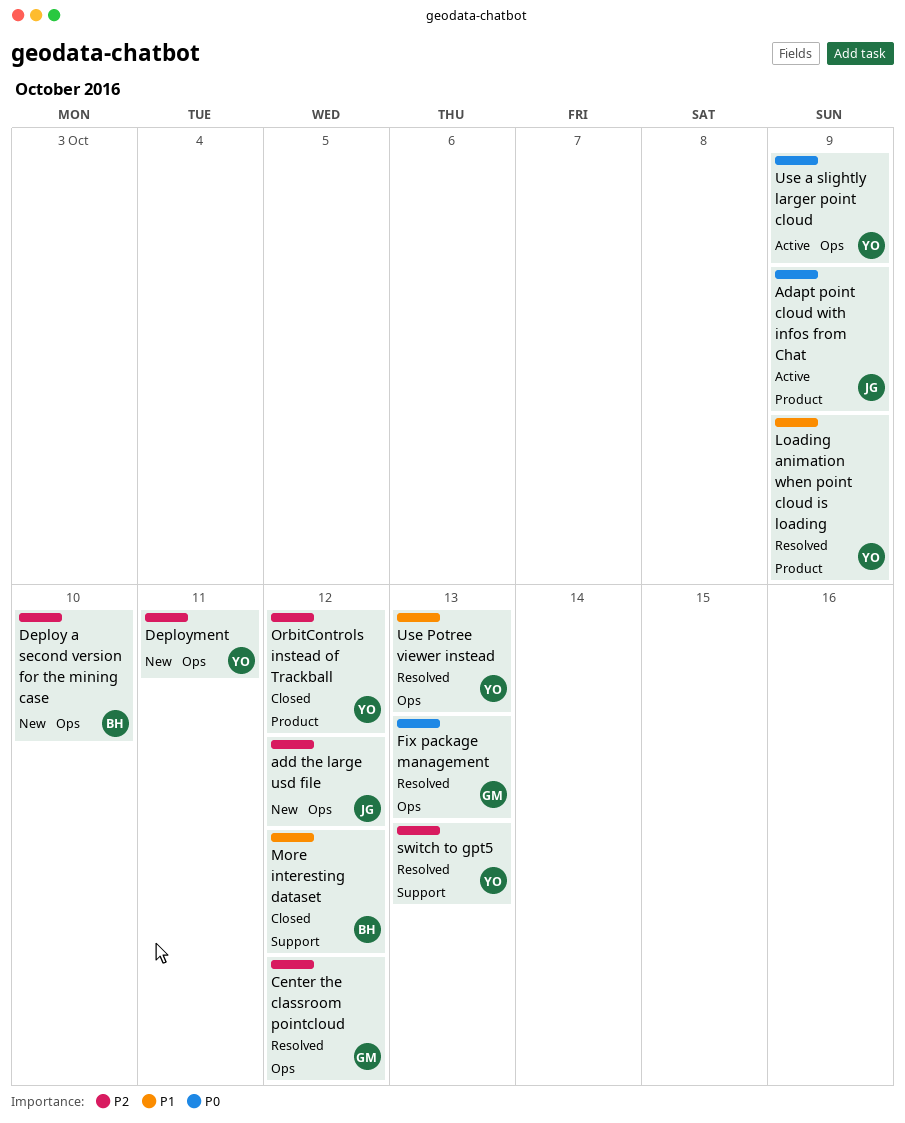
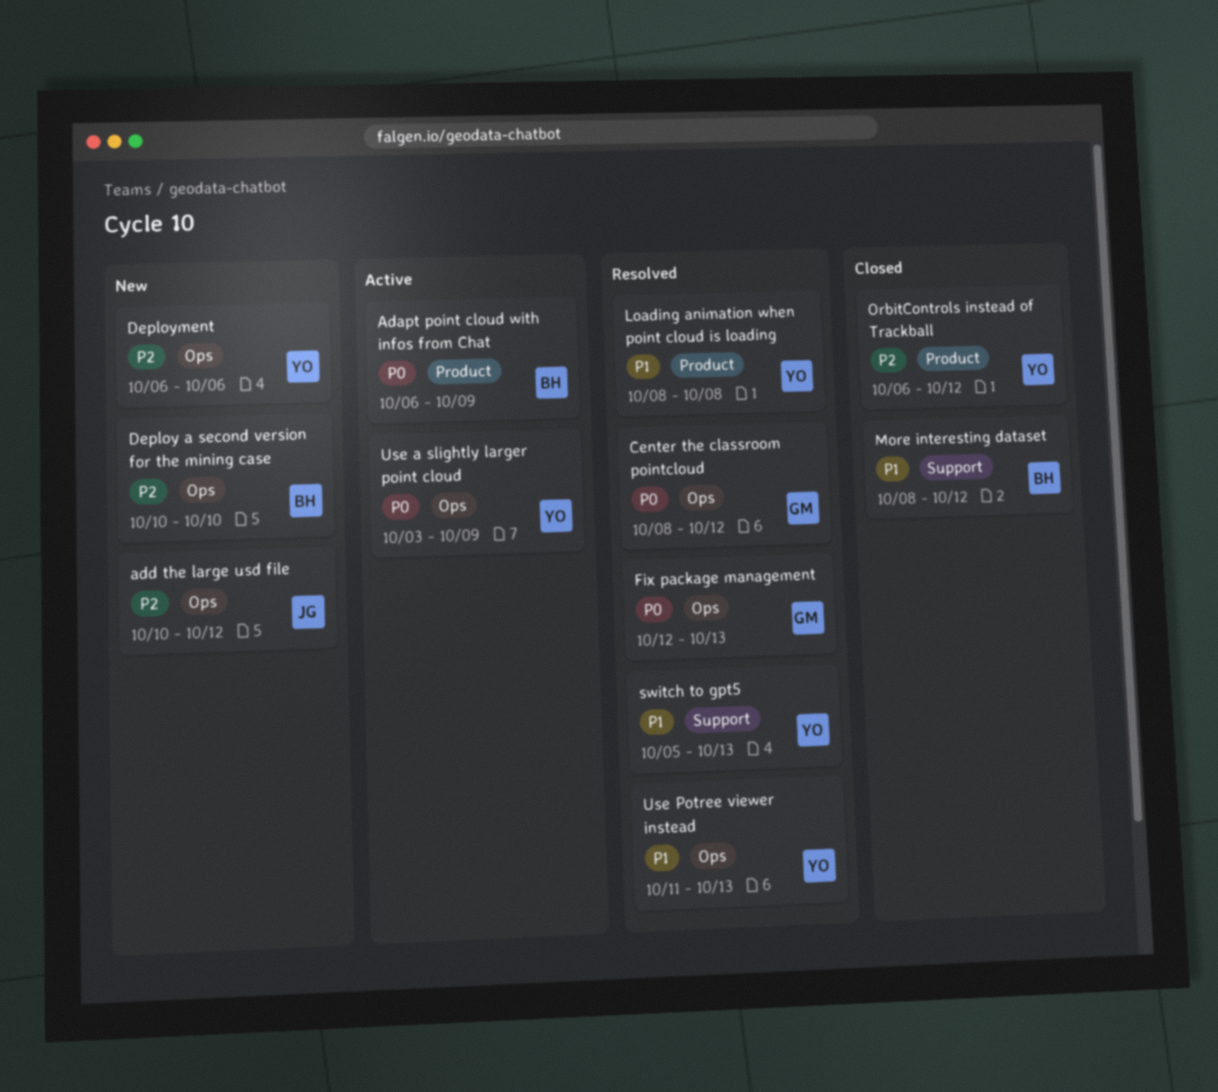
Adapt point cloud with infos from Chat, owner: JG -> BH
Center the classroom pointcloud, priority: P2 -> P0
Deployment, due: Oct 11 -> Oct 6
Loading animation when point cloud is loading, due: Oct 9 -> Oct 8
switch to gpt5, priority: P2 -> P1

